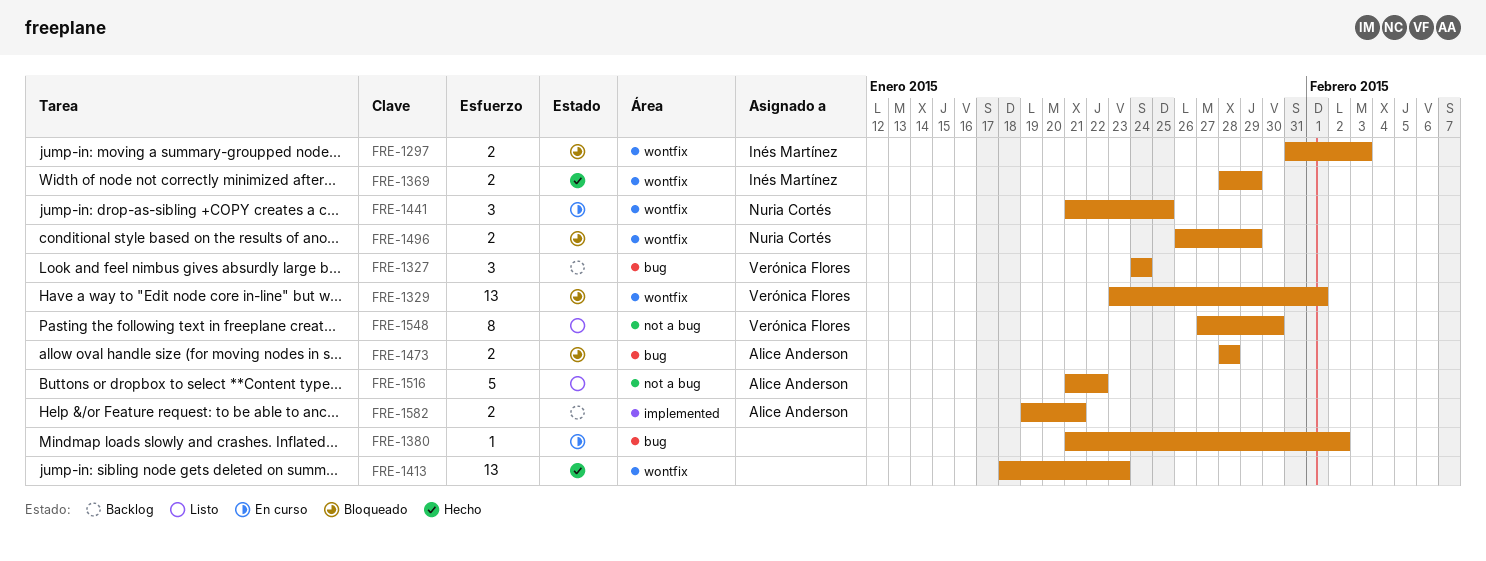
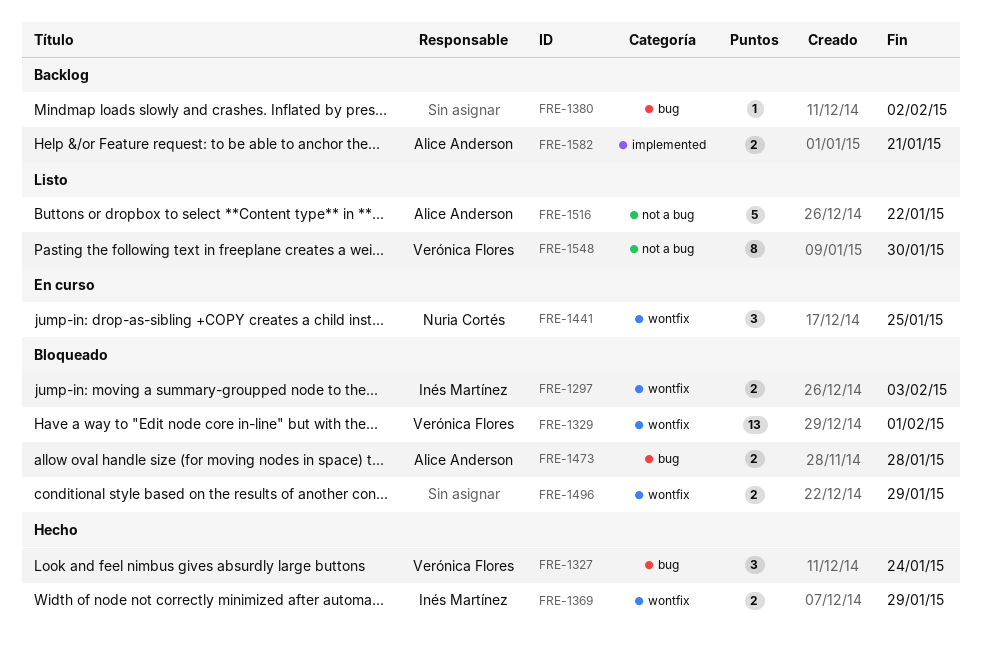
FRE-1327, status: Backlog -> Hecho
FRE-1380, status: En curso -> Backlog
FRE-1413: present -> none
FRE-1496, owner: Nuria Cortés -> none

